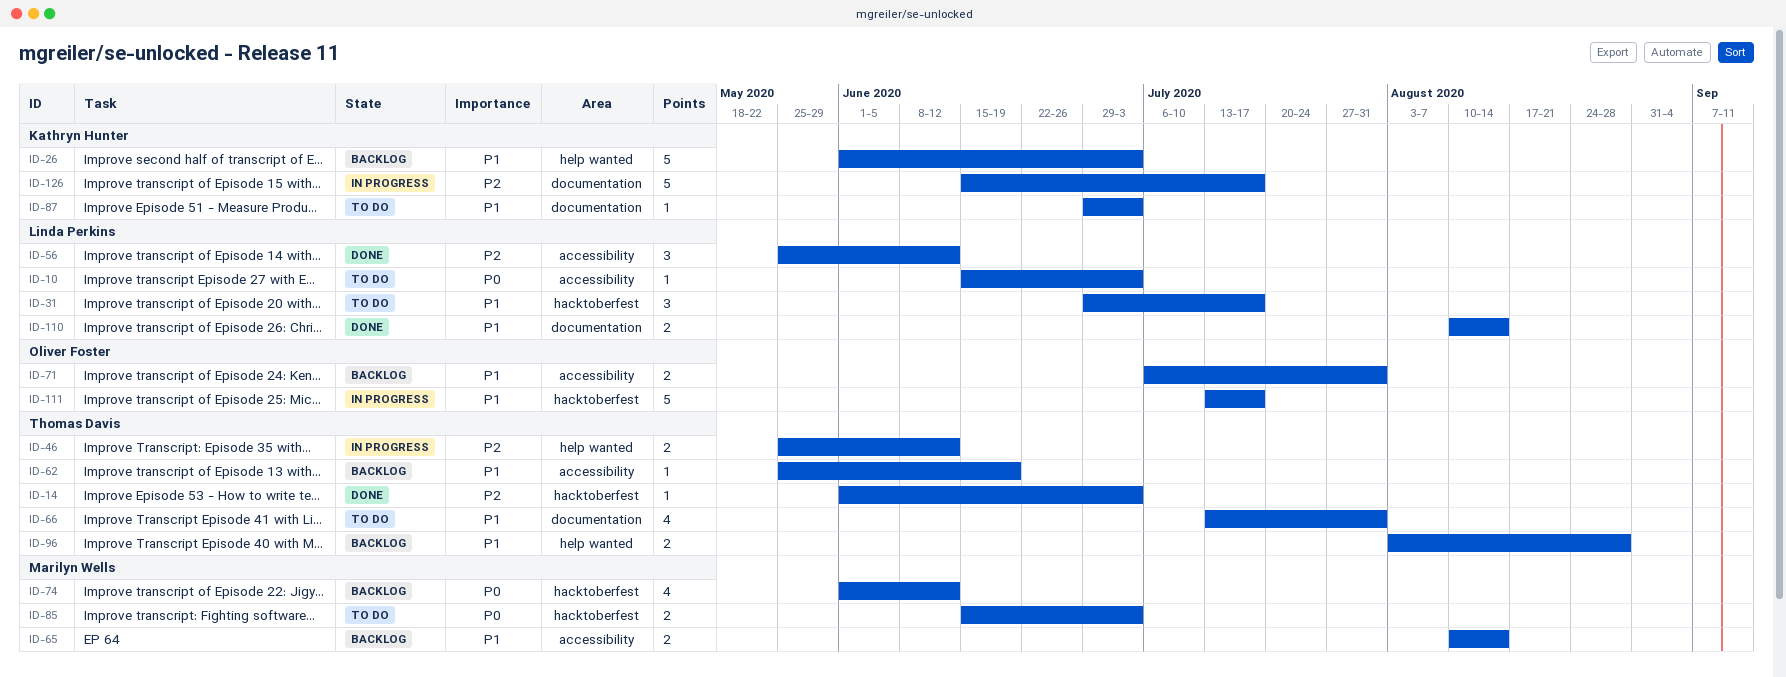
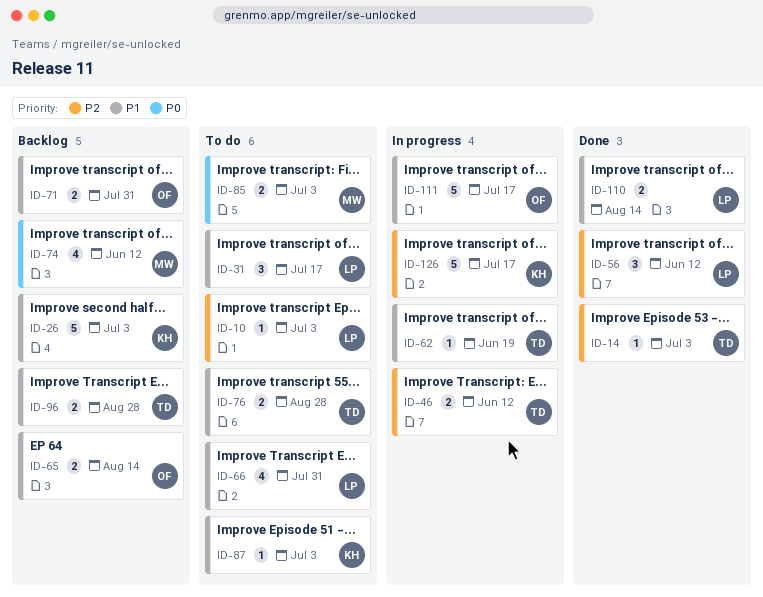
ID-10, priority: P0 -> P2
ID-62, status: Backlog -> In progress
ID-65, owner: Marilyn Wells -> Oliver Foster
ID-66, owner: Thomas Davis -> Linda Perkins
ID-76: none -> present

